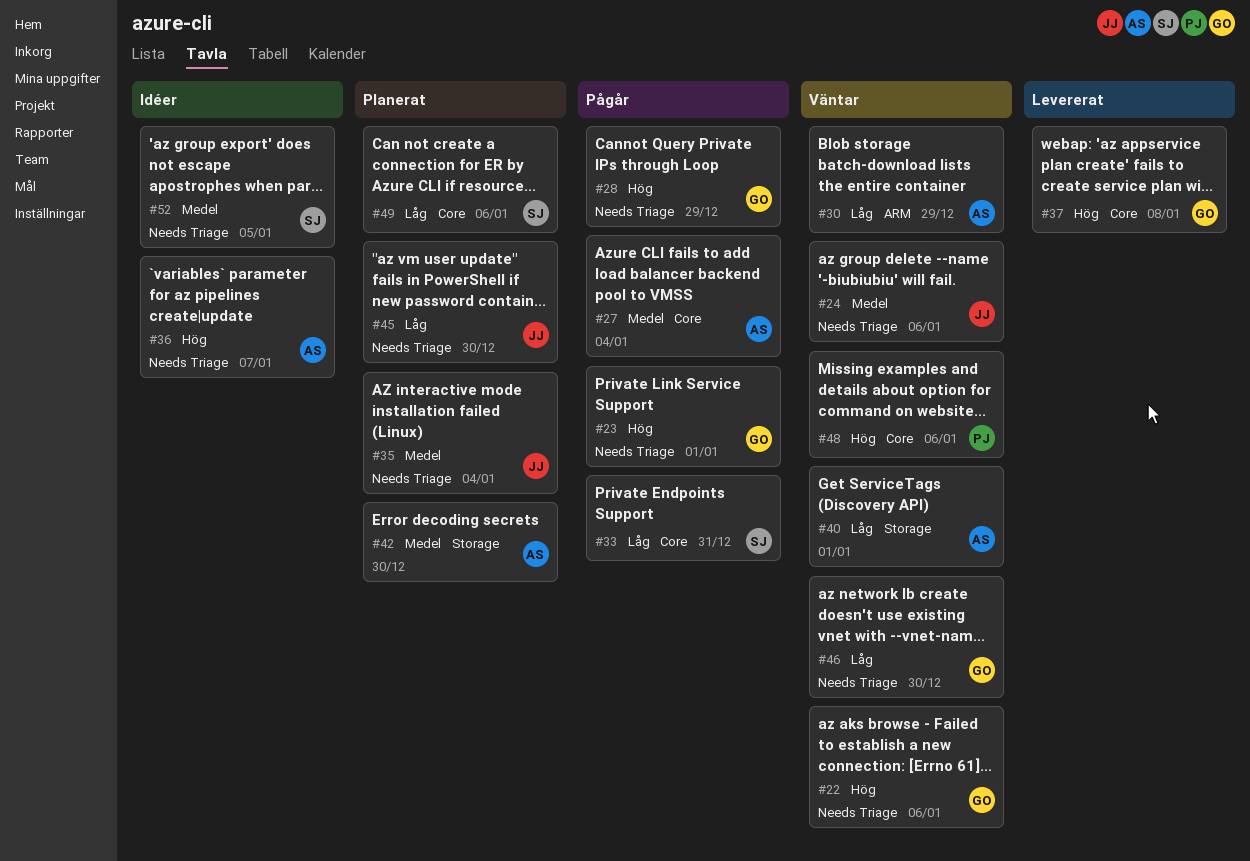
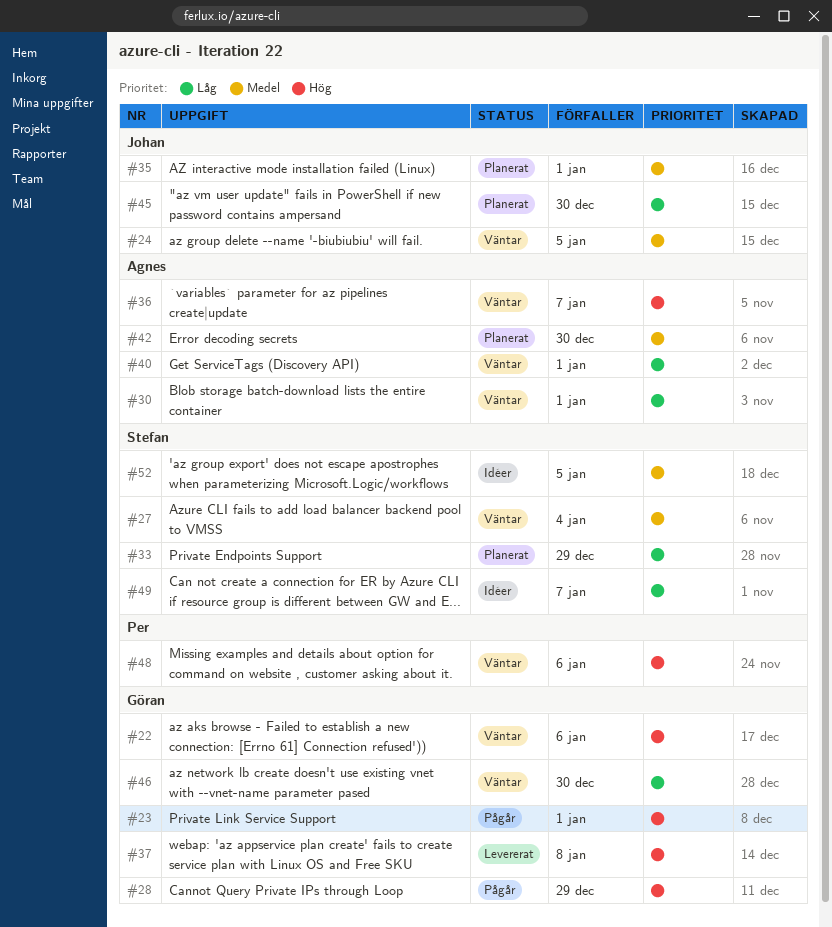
#24, due: Jan 6 -> Jan 5
#27, status: Pågår -> Väntar
#27, owner: Agnes -> Stefan
#30, due: Dec 29 -> Jan 1
#33, status: Pågår -> Planerat
#33, due: Dec 31 -> Dec 29
#35, due: Jan 4 -> Jan 1
#36, status: Idéer -> Väntar
#49, status: Planerat -> Idéer
#49, due: Jan 6 -> Jan 7

